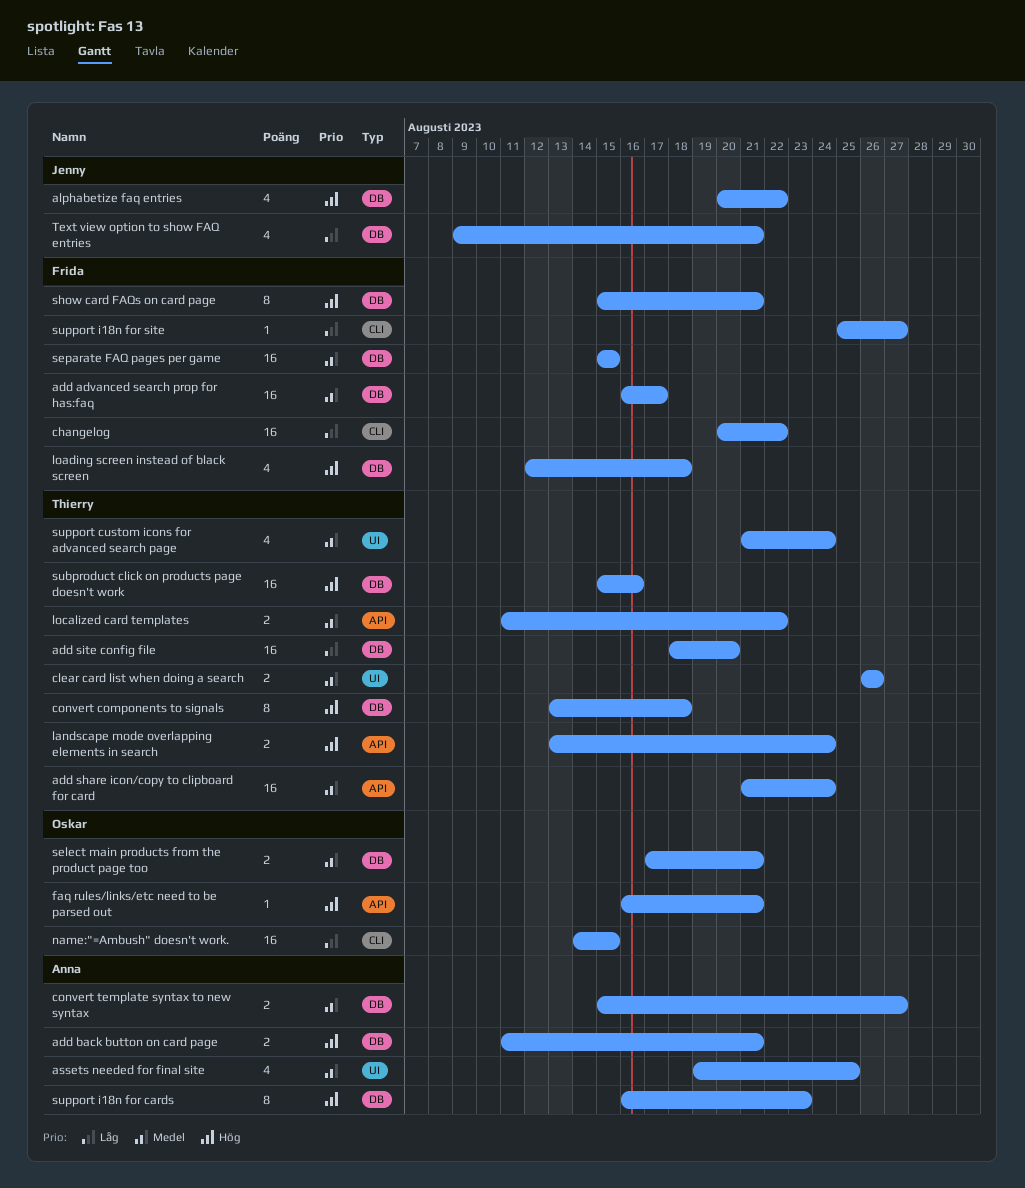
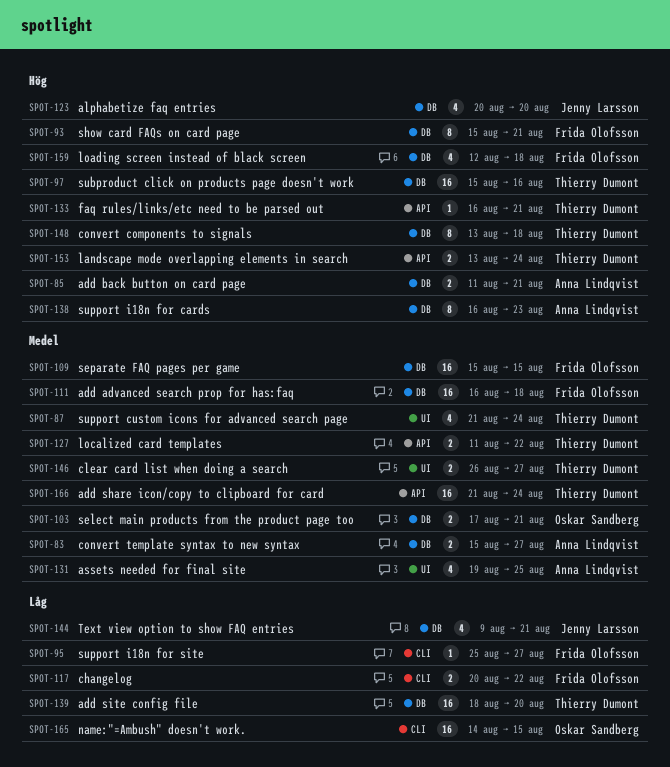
add advanced search prop for has:faq, due: Aug 17 -> Aug 18
alphabetize faq entries, due: Aug 22 -> Aug 20
changelog, estimate: 16 -> 2
clear card list when doing a search, due: Aug 26 -> Aug 27
faq rules/links/etc need to be parsed out, owner: Oskar Sandberg -> Thierry Dumont

